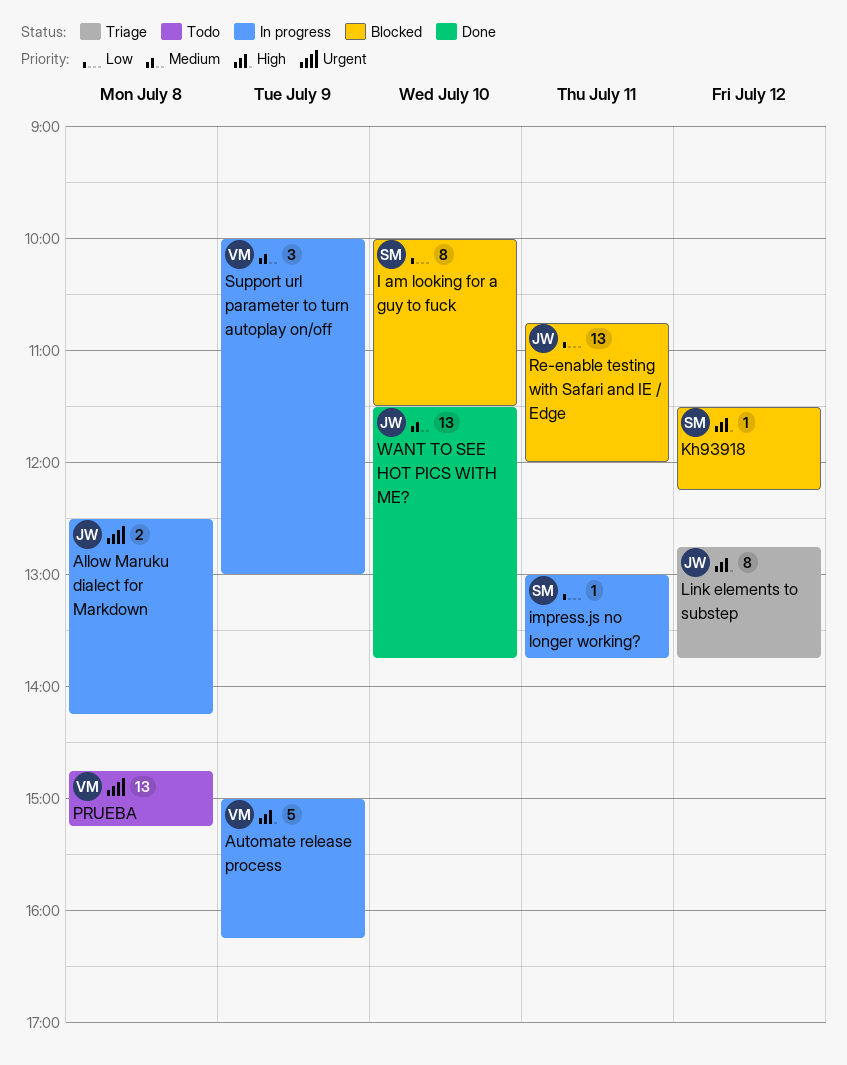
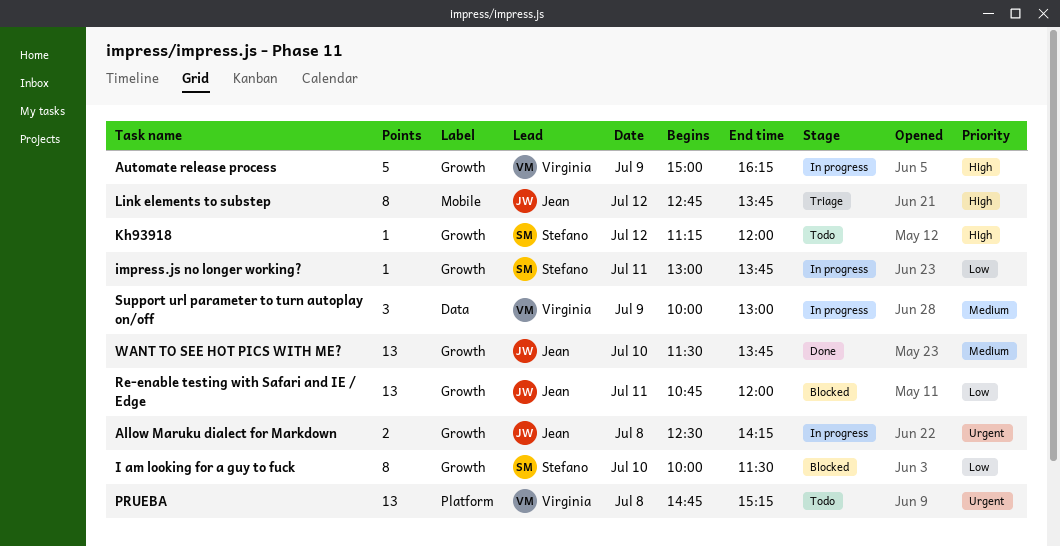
Kh93918, status: Blocked -> Todo
Kh93918, begins: 11:30 -> 11:15
Kh93918, ends: 12:15 -> 12:00

